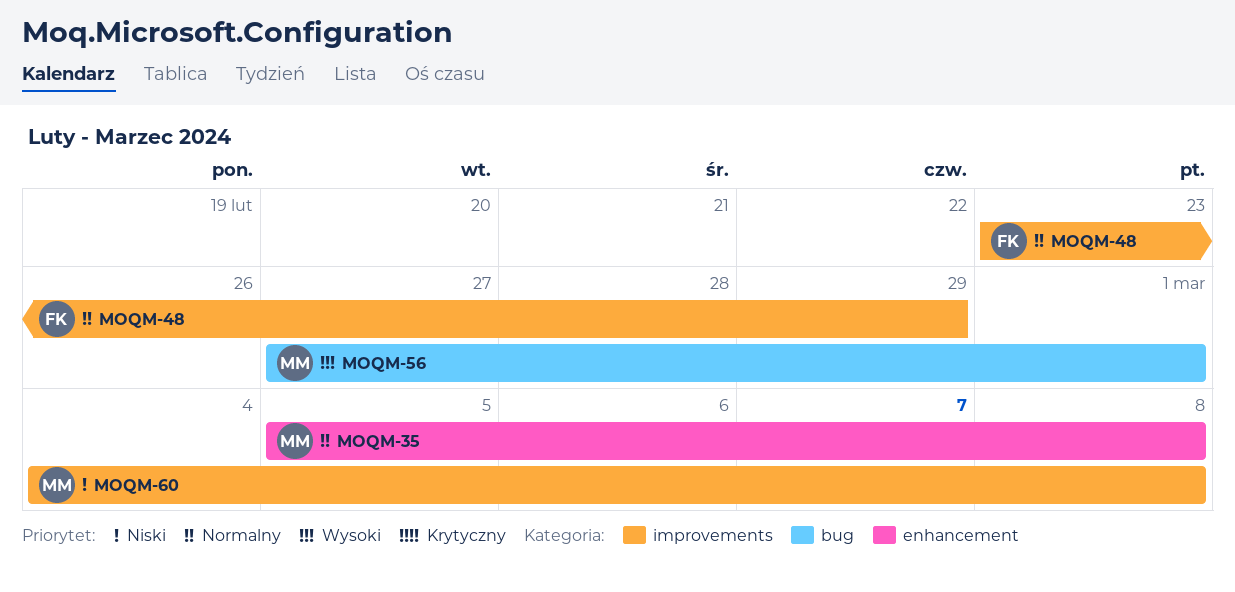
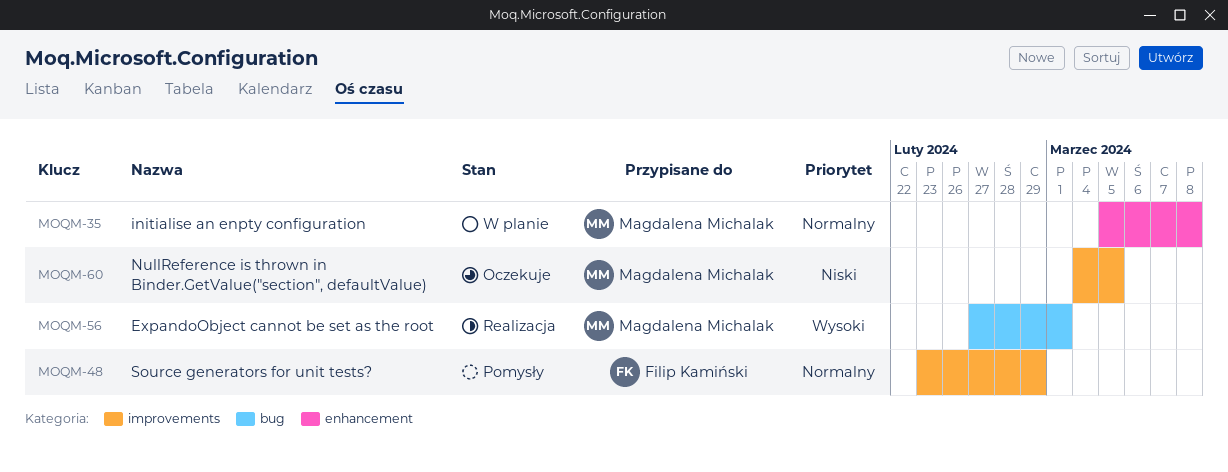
MOQM-60, due: Mar 8 -> Mar 5

